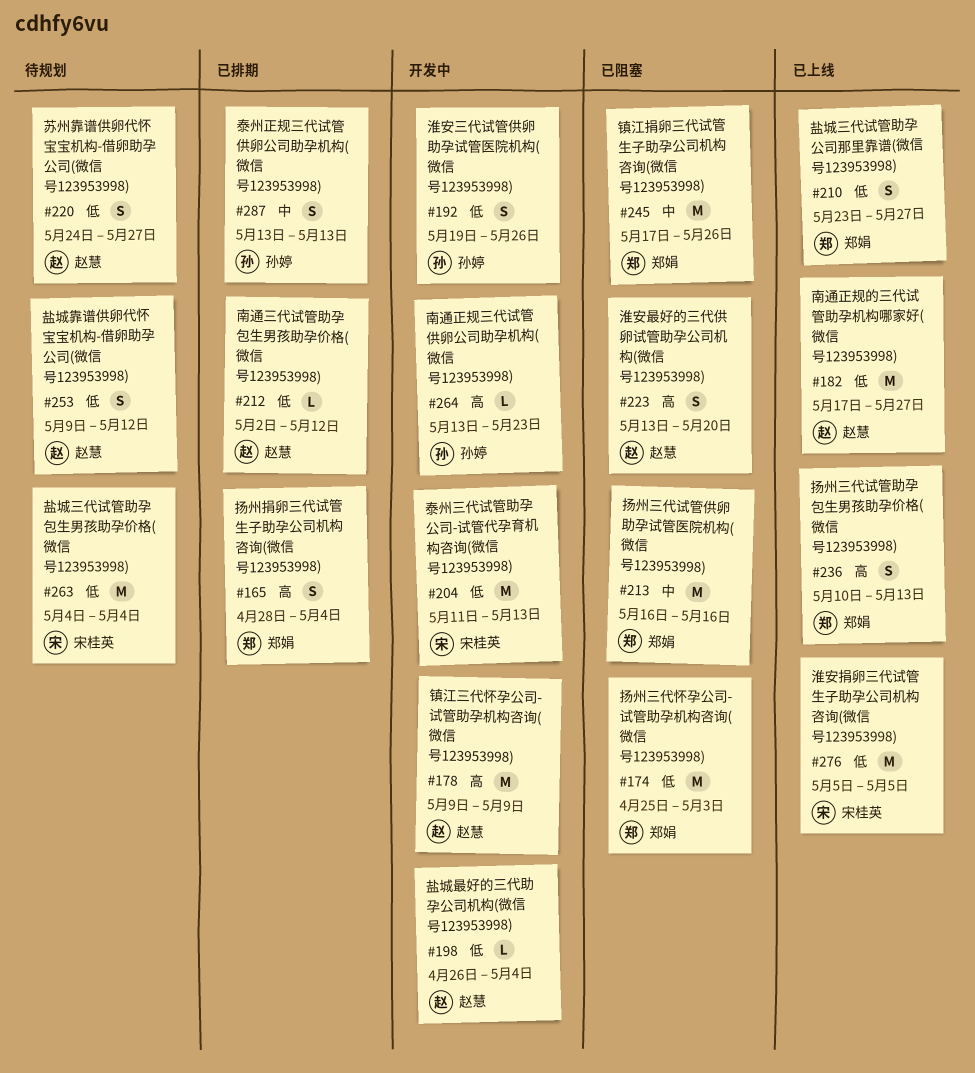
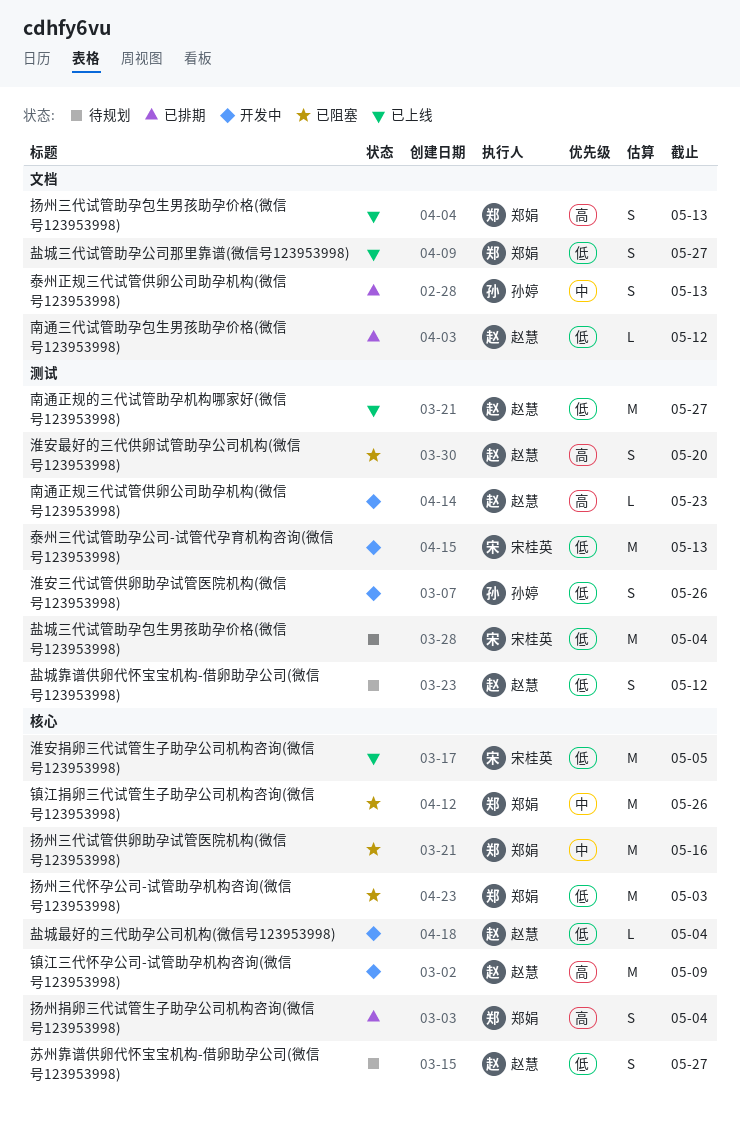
南通正规三代试管供卵公司助孕机构(微信号123953998), owner: 孙婷 -> 赵慧

